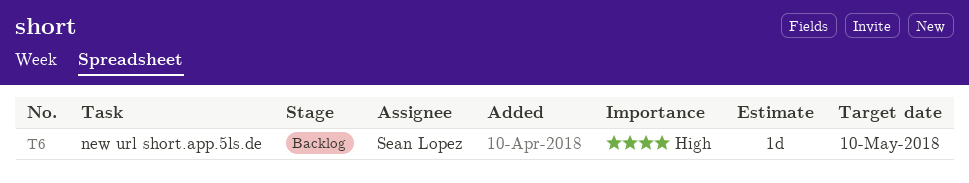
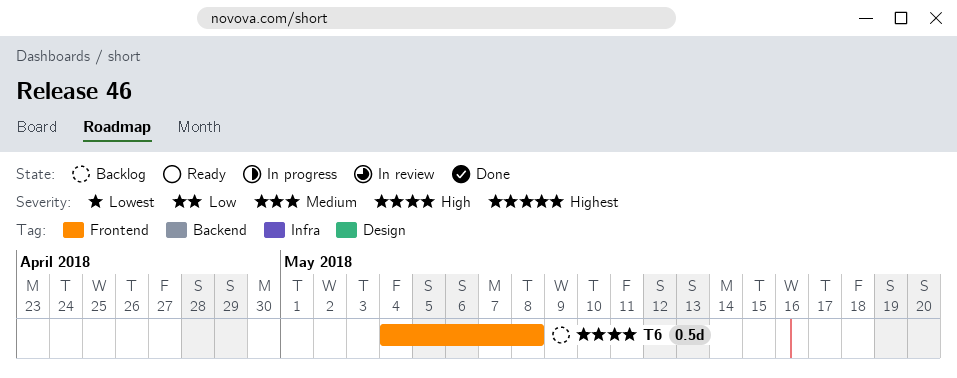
T6, estimate: 1d -> 0.5d
T6, due: May 10 -> May 8

